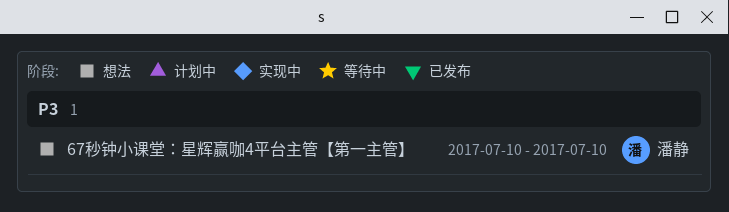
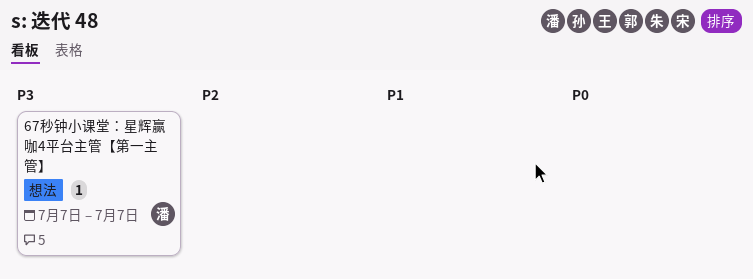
67秒钟小课堂：星辉赢咖4平台主管【第一主管】, start: Jul 10 -> Jul 7
67秒钟小课堂：星辉赢咖4平台主管【第一主管】, due: Jul 10 -> Jul 7

